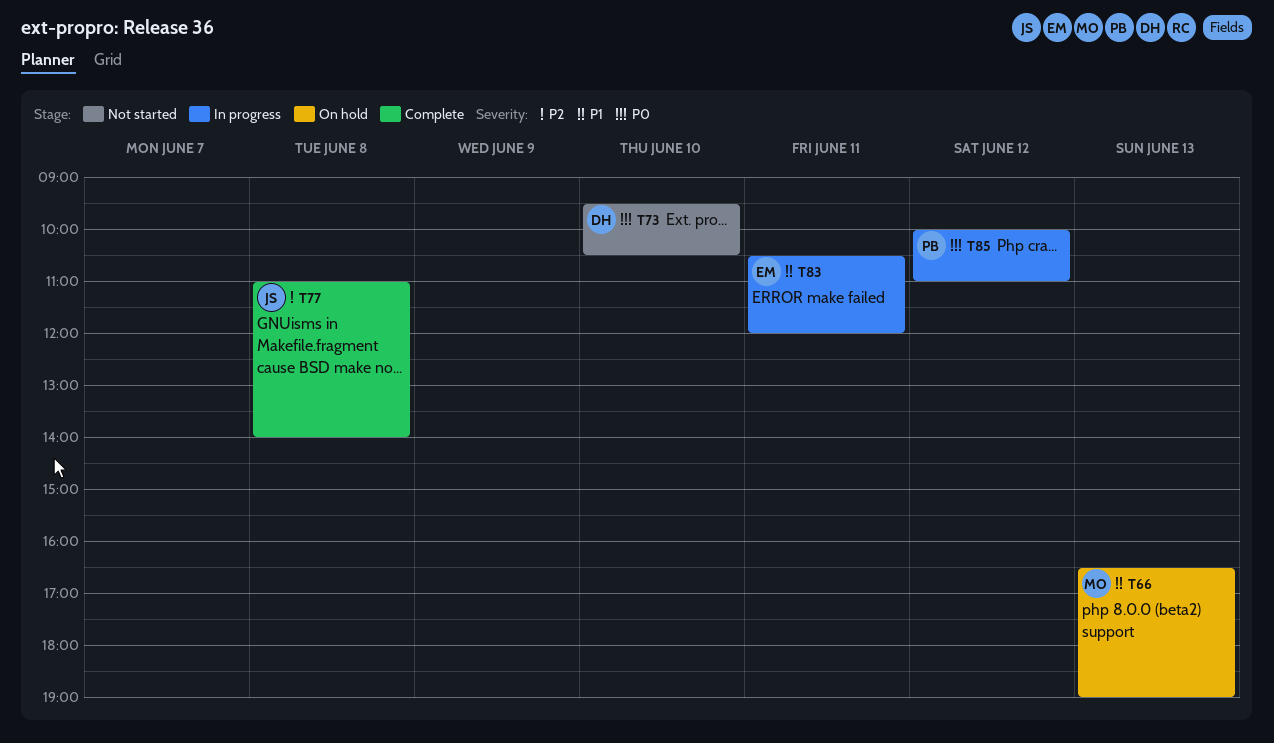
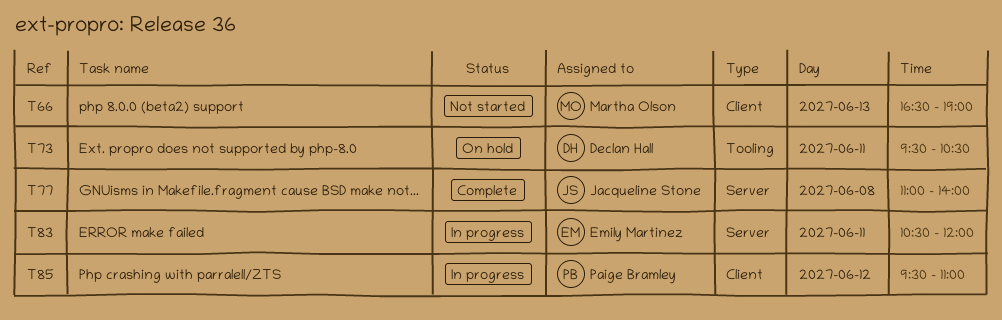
T66, status: On hold -> Not started
T73, status: Not started -> On hold
T73, day: Jun 10 -> Jun 11
T85, begins: 10:00 -> 09:30

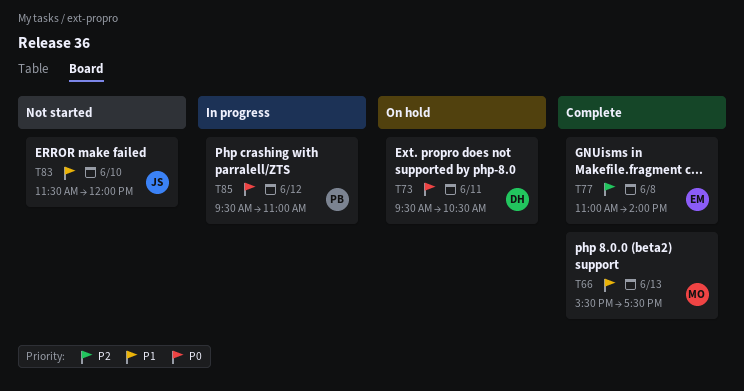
T66, status: Not started -> Complete
T66, begins: 16:30 -> 15:30
T66, ends: 19:00 -> 17:30
T77, owner: Jacqueline Stone -> Emily Martinez
T83, status: In progress -> Not started
T83, owner: Emily Martinez -> Jacqueline Stone
T83, day: Jun 11 -> Jun 10
T83, begins: 10:30 -> 11:30

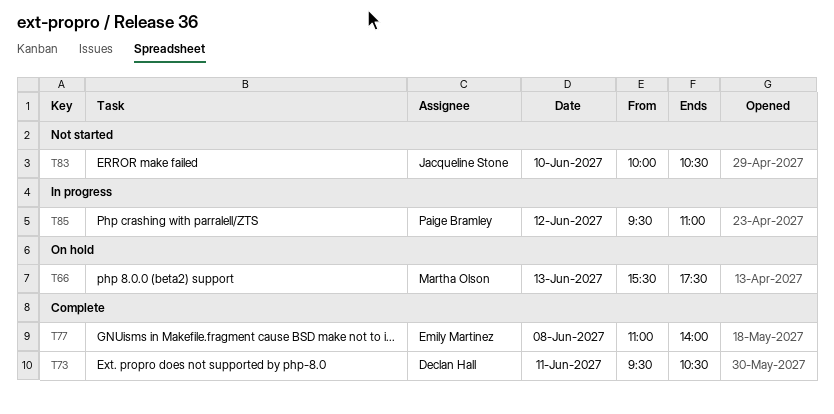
T66, status: Complete -> On hold
T73, status: On hold -> Complete
T83, begins: 11:30 -> 10:00
T83, ends: 12:00 -> 10:30

